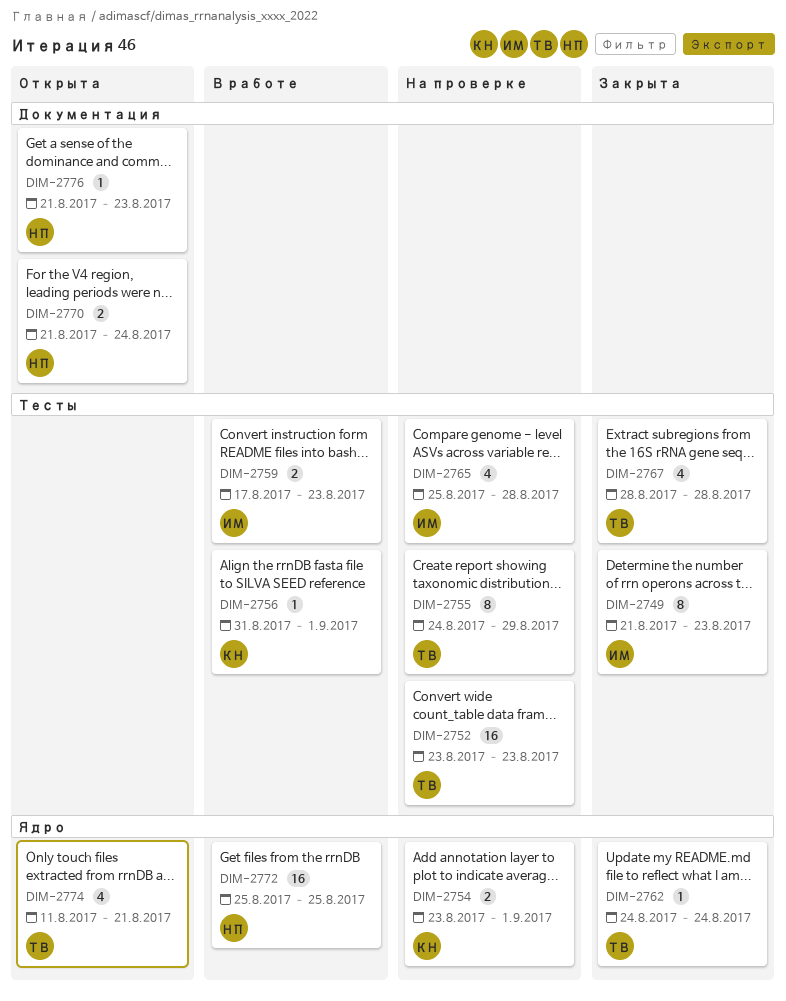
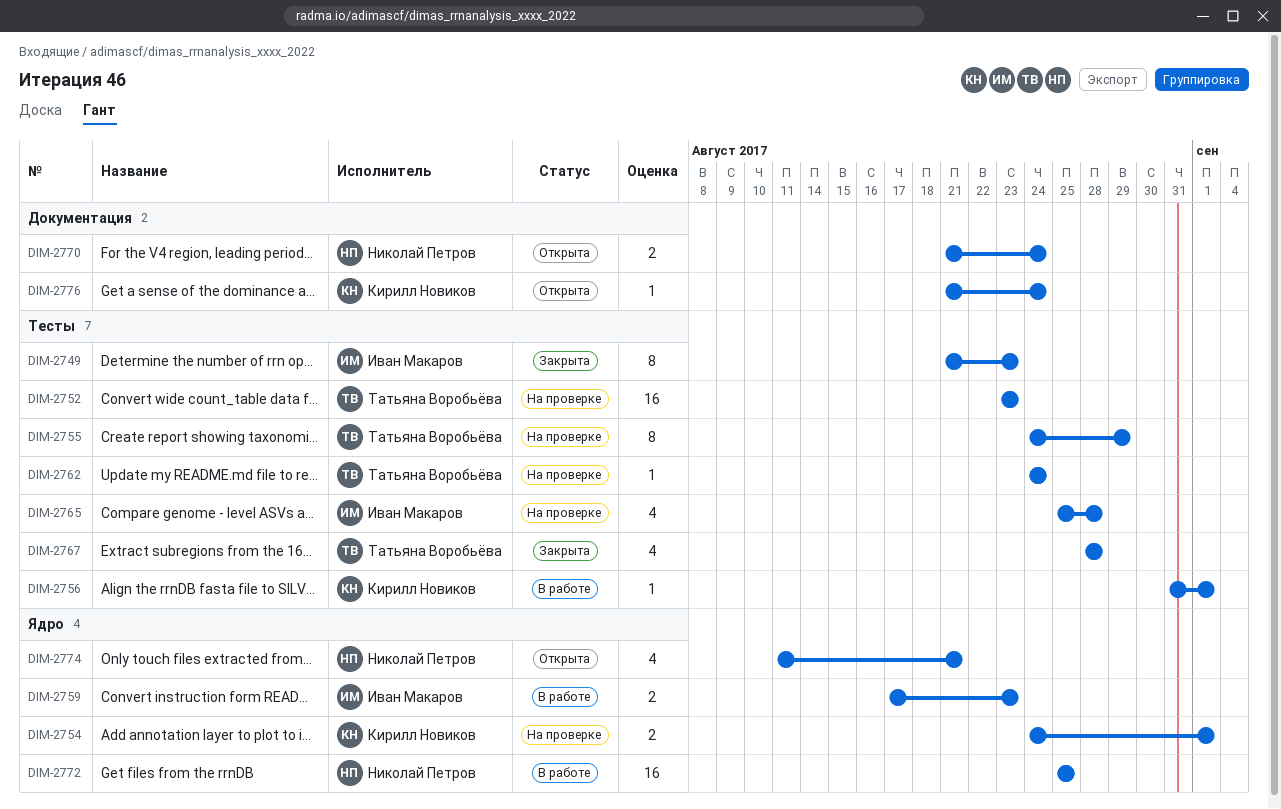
DIM-2754, start: Aug 23 -> Aug 24
DIM-2759, label: Тесты -> Ядро
DIM-2762, status: Закрыта -> На проверке
DIM-2762, label: Ядро -> Тесты
DIM-2774, owner: Татьяна Воробьёва -> Николай Петров
DIM-2776, owner: Николай Петров -> Кирилл Новиков
DIM-2776, due: Aug 23 -> Aug 24

